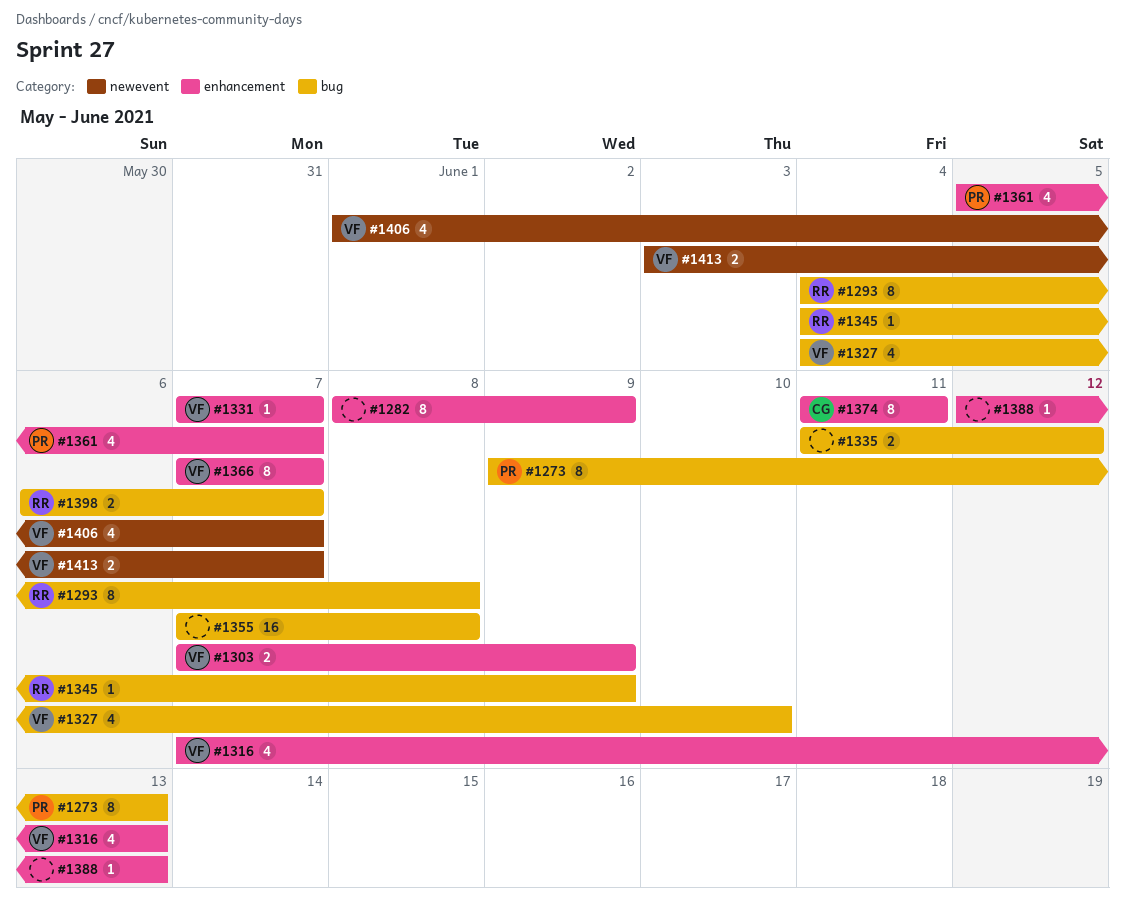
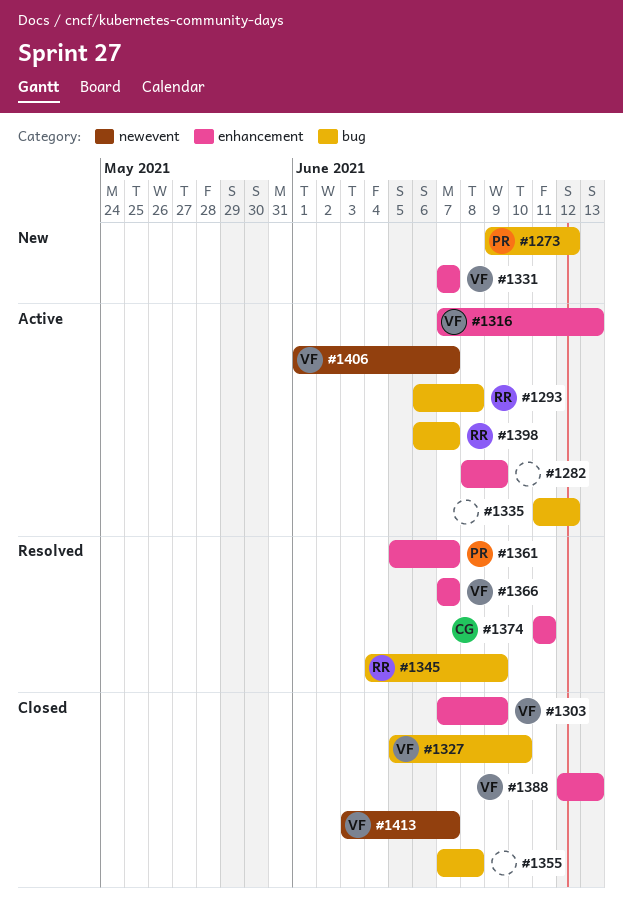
#1273, due: Jun 13 -> Jun 12
#1293, start: Jun 4 -> Jun 6
#1327, start: Jun 4 -> Jun 5
#1388, owner: none -> VF

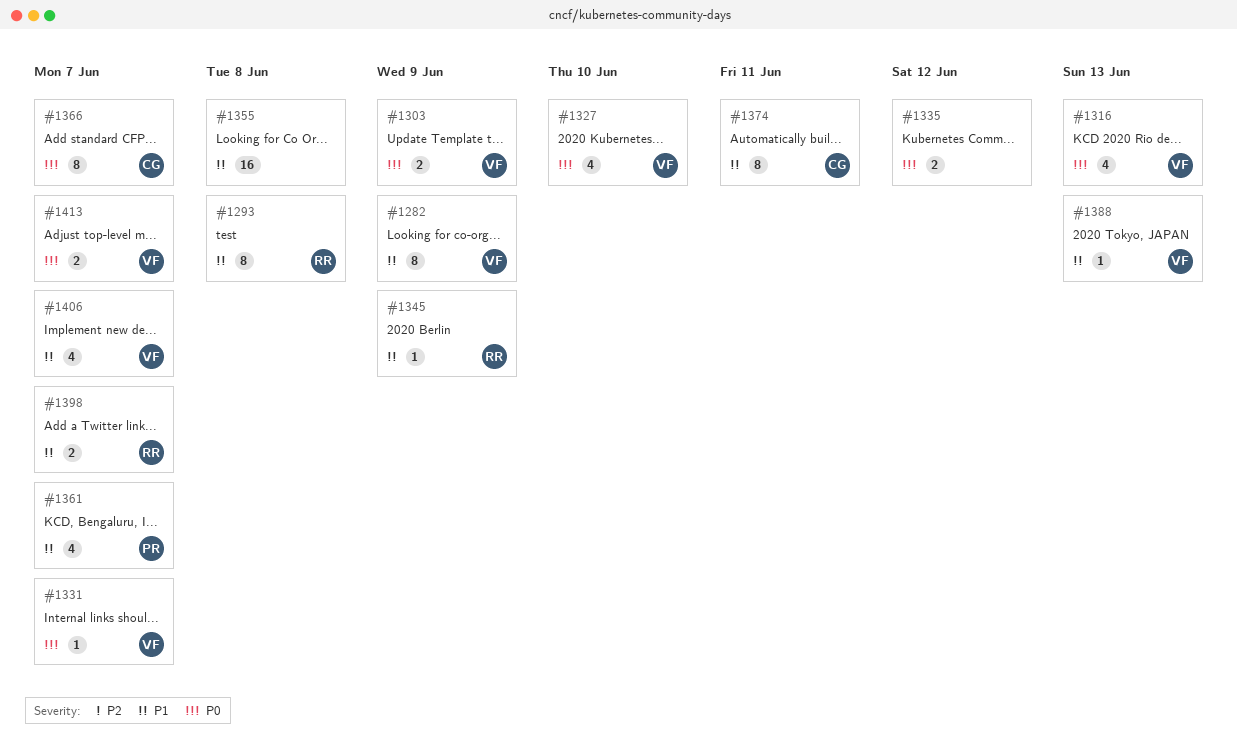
#1273: present -> none
#1282, owner: none -> VF
#1366, owner: VF -> CG

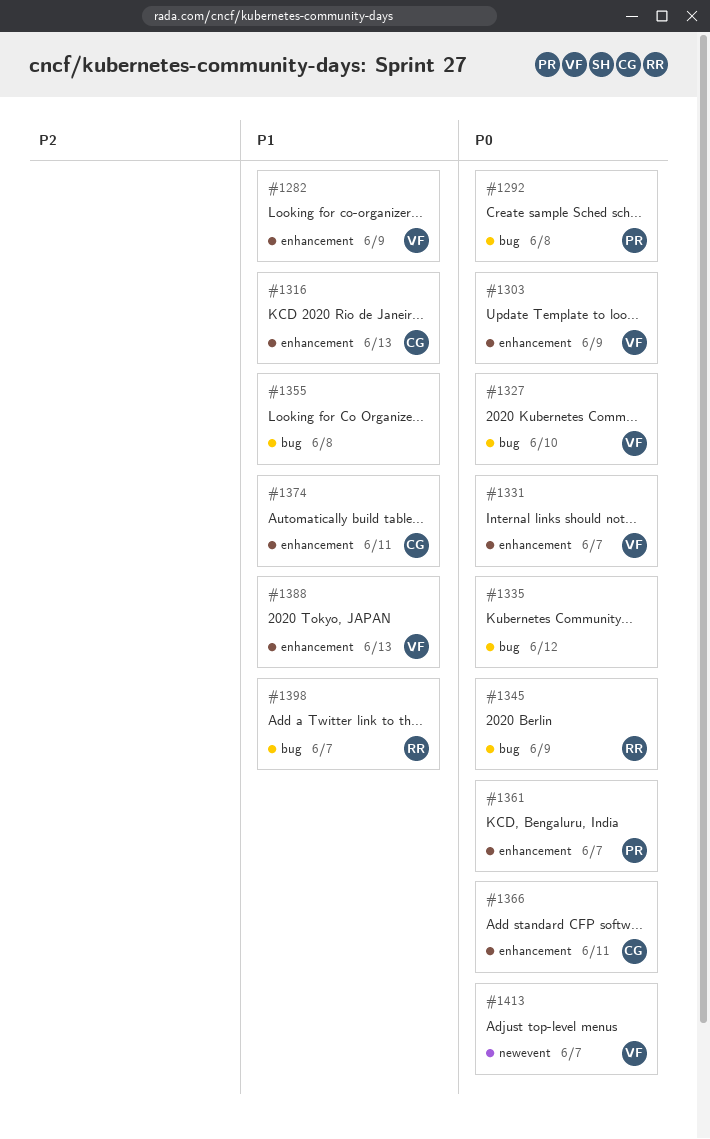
#1292: none -> present
#1293: present -> none
#1316, owner: VF -> CG
#1316, priority: P0 -> P1
#1345, priority: P1 -> P0
#1361, priority: P1 -> P0
#1366, due: Jun 7 -> Jun 11
#1406: present -> none

